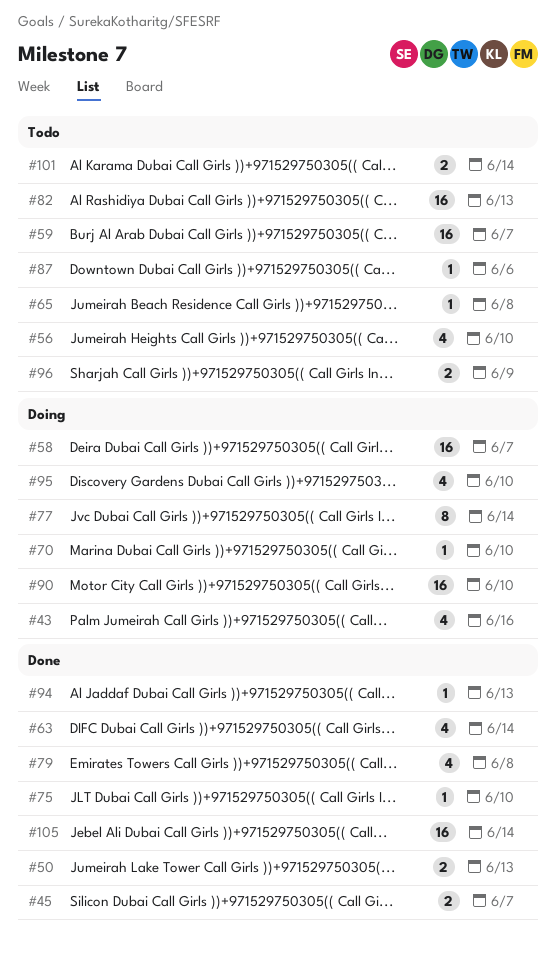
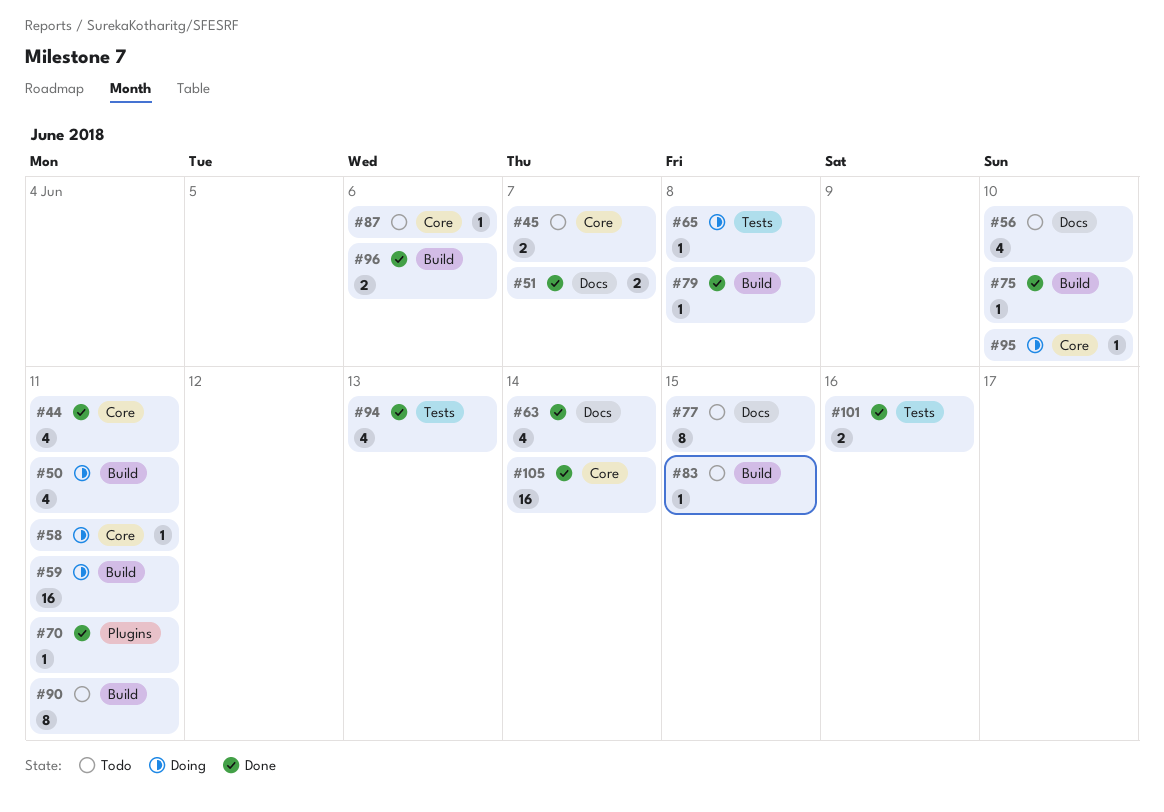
#43: present -> none
#44: none -> present
#45, status: Done -> Todo
#50, status: Done -> Doing
#50, estimate: 2 -> 4
#50, due: Jun 13 -> Jun 11
#51: none -> present
#58, estimate: 16 -> 1
#58, due: Jun 7 -> Jun 11
#59, status: Todo -> Doing
#59, due: Jun 7 -> Jun 11
#65, status: Todo -> Doing
#70, status: Doing -> Done
#70, due: Jun 10 -> Jun 11
#77, status: Doing -> Todo
#77, due: Jun 14 -> Jun 15
#79, estimate: 4 -> 1
#82: present -> none
#83: none -> present
#90, status: Doing -> Todo
#90, estimate: 16 -> 8
#90, due: Jun 10 -> Jun 11
#94, estimate: 1 -> 4
#95, estimate: 4 -> 1
#96, status: Todo -> Done
#96, due: Jun 9 -> Jun 6
#101, status: Todo -> Done
#101, due: Jun 14 -> Jun 16

